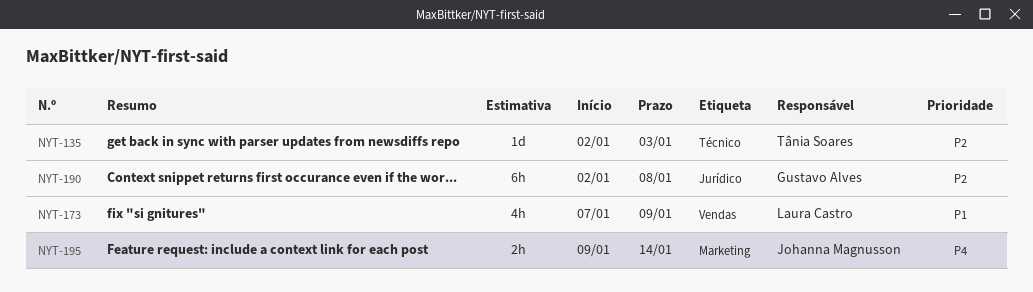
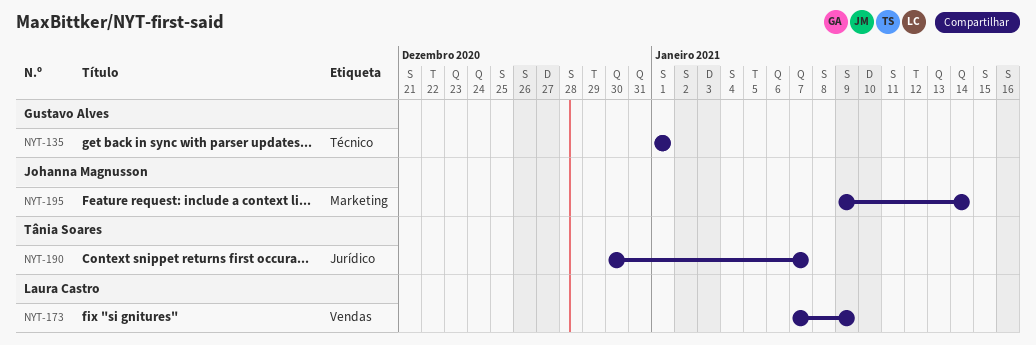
NYT-135, owner: Tânia Soares -> Gustavo Alves
NYT-135, start: Jan 2 -> Jan 1
NYT-135, due: Jan 3 -> Jan 1
NYT-190, owner: Gustavo Alves -> Tânia Soares
NYT-190, start: Jan 2 -> Dec 30
NYT-190, due: Jan 8 -> Jan 7

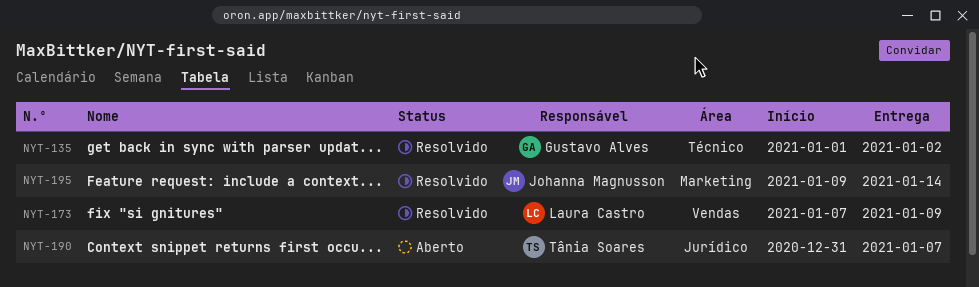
NYT-135, due: Jan 1 -> Jan 2
NYT-190, start: Dec 30 -> Dec 31

